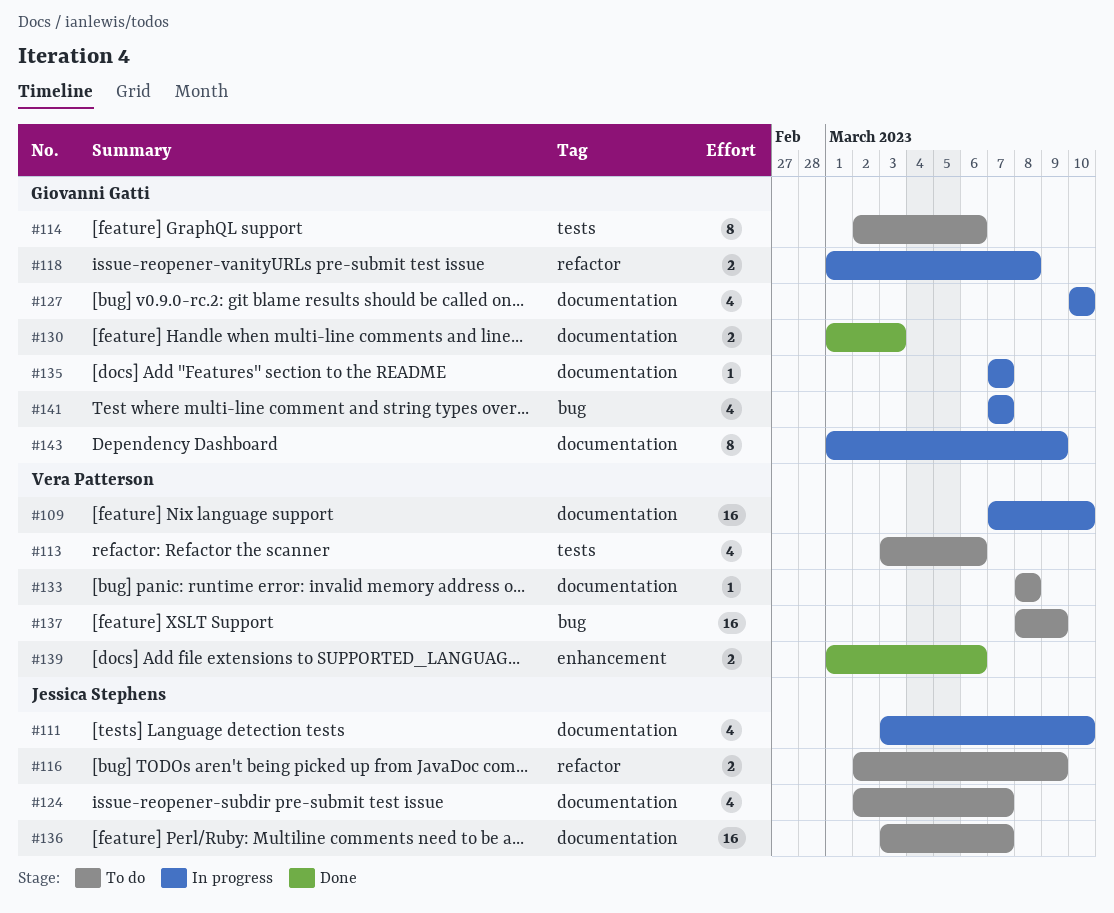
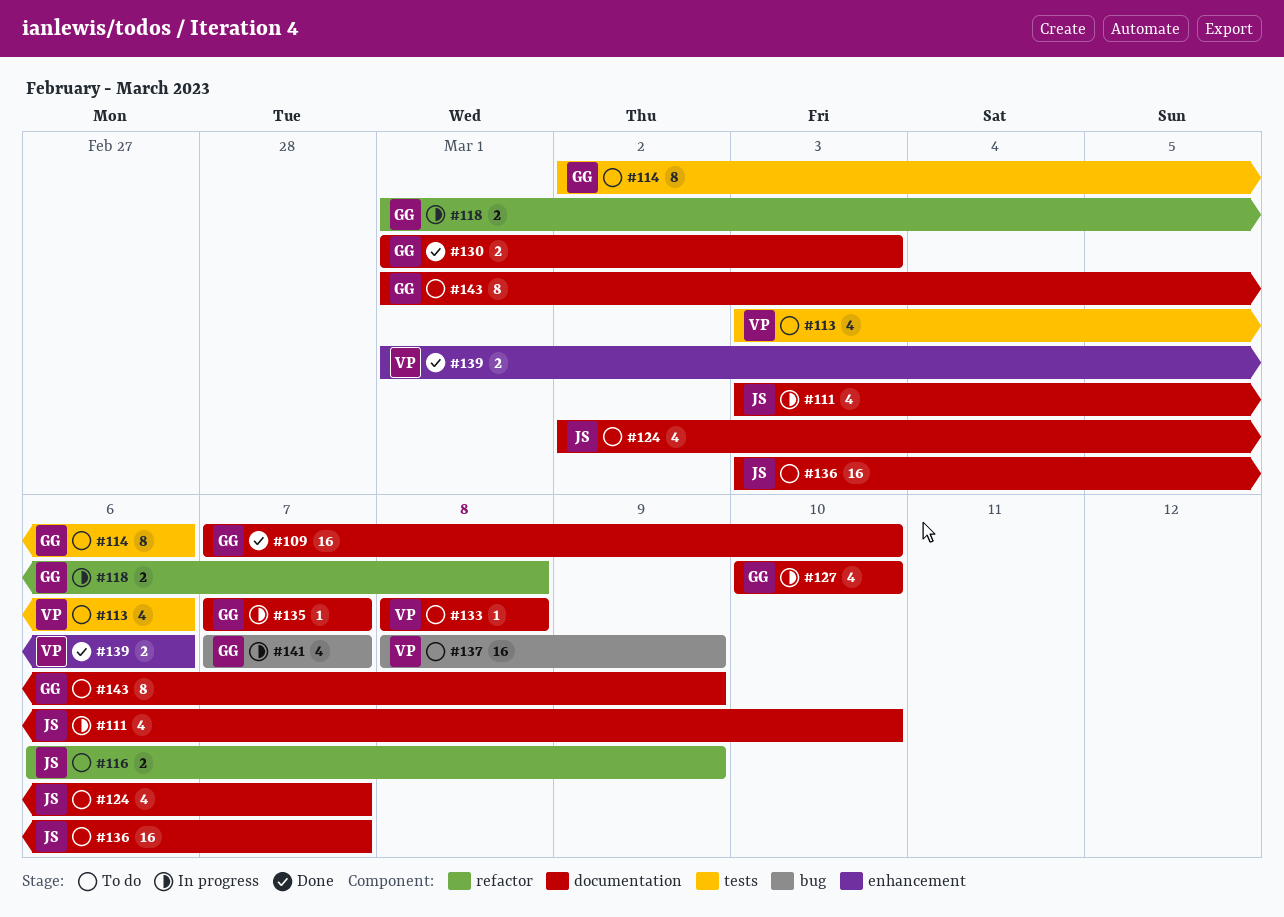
#109, status: In progress -> Done
#109, owner: Vera Patterson -> Giovanni Gatti
#116, start: Mar 2 -> Mar 6
#143, status: In progress -> To do

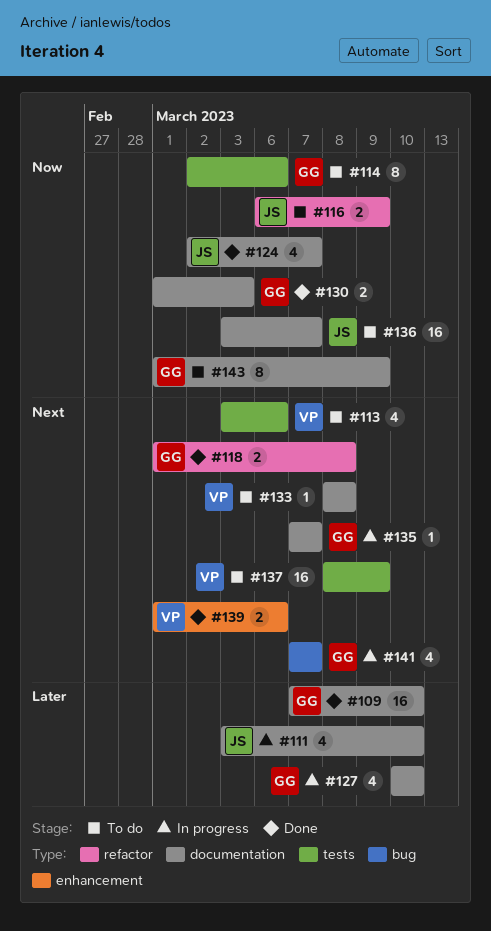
#118, status: In progress -> Done
#124, status: To do -> Done
#137, label: bug -> tests

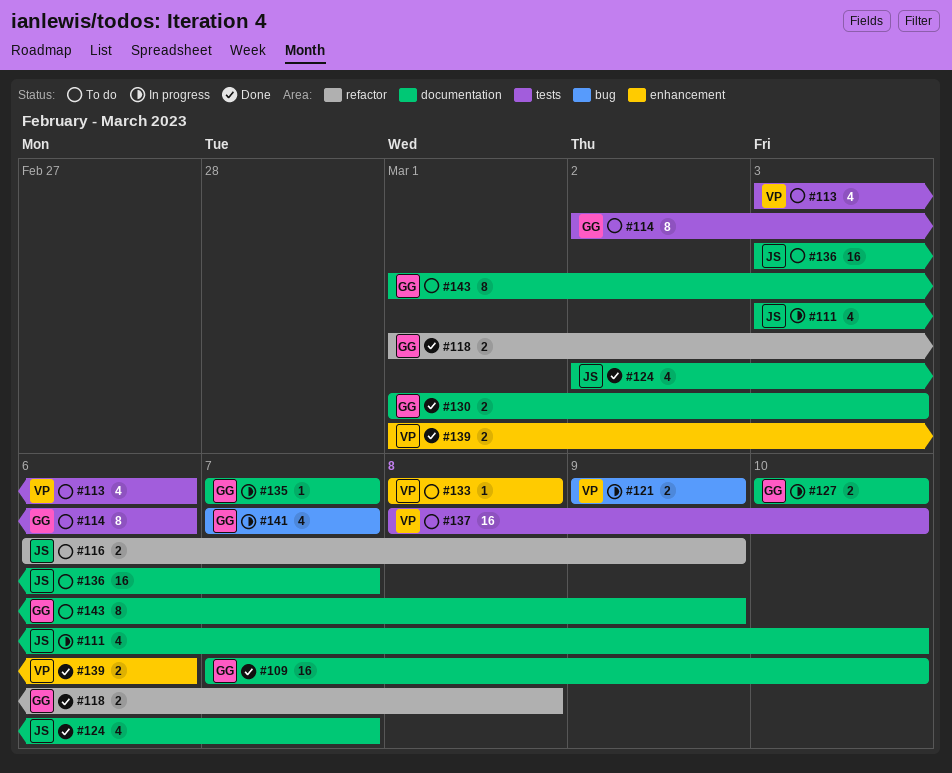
#121: none -> present
#127, estimate: 4 -> 2
#133, label: documentation -> enhancement
#137, due: Mar 9 -> Mar 10

